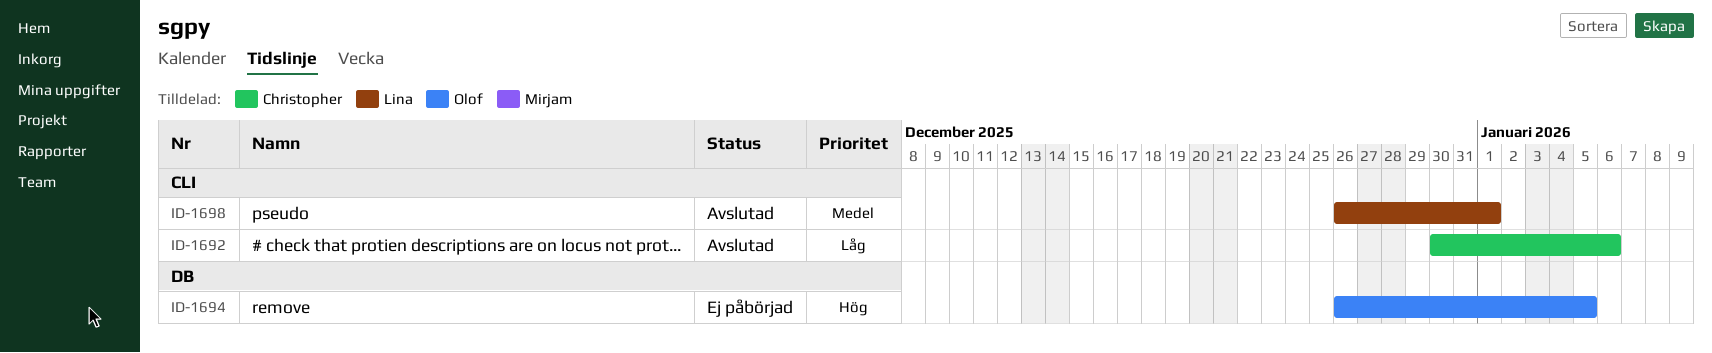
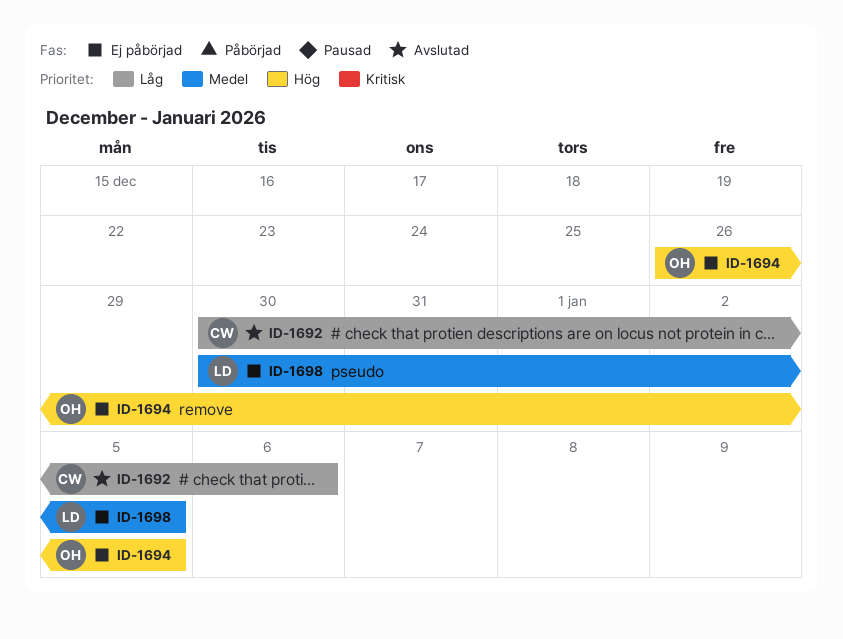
ID-1698, status: Avslutad -> Ej påbörjad
ID-1698, start: Dec 26 -> Dec 30
ID-1698, due: Jan 1 -> Jan 5

